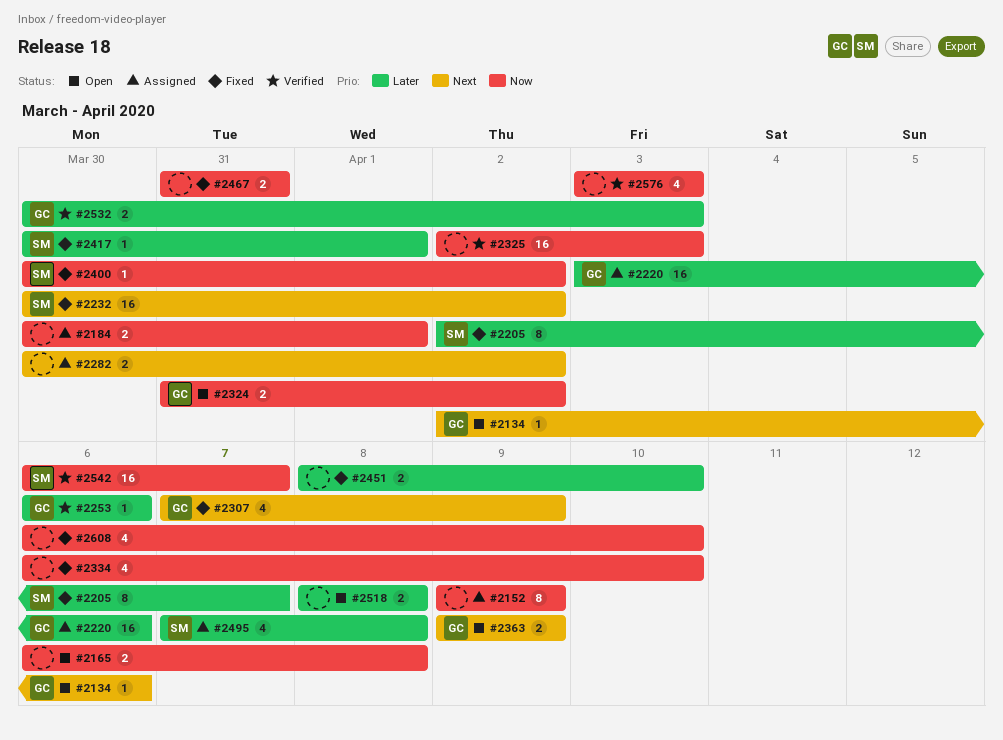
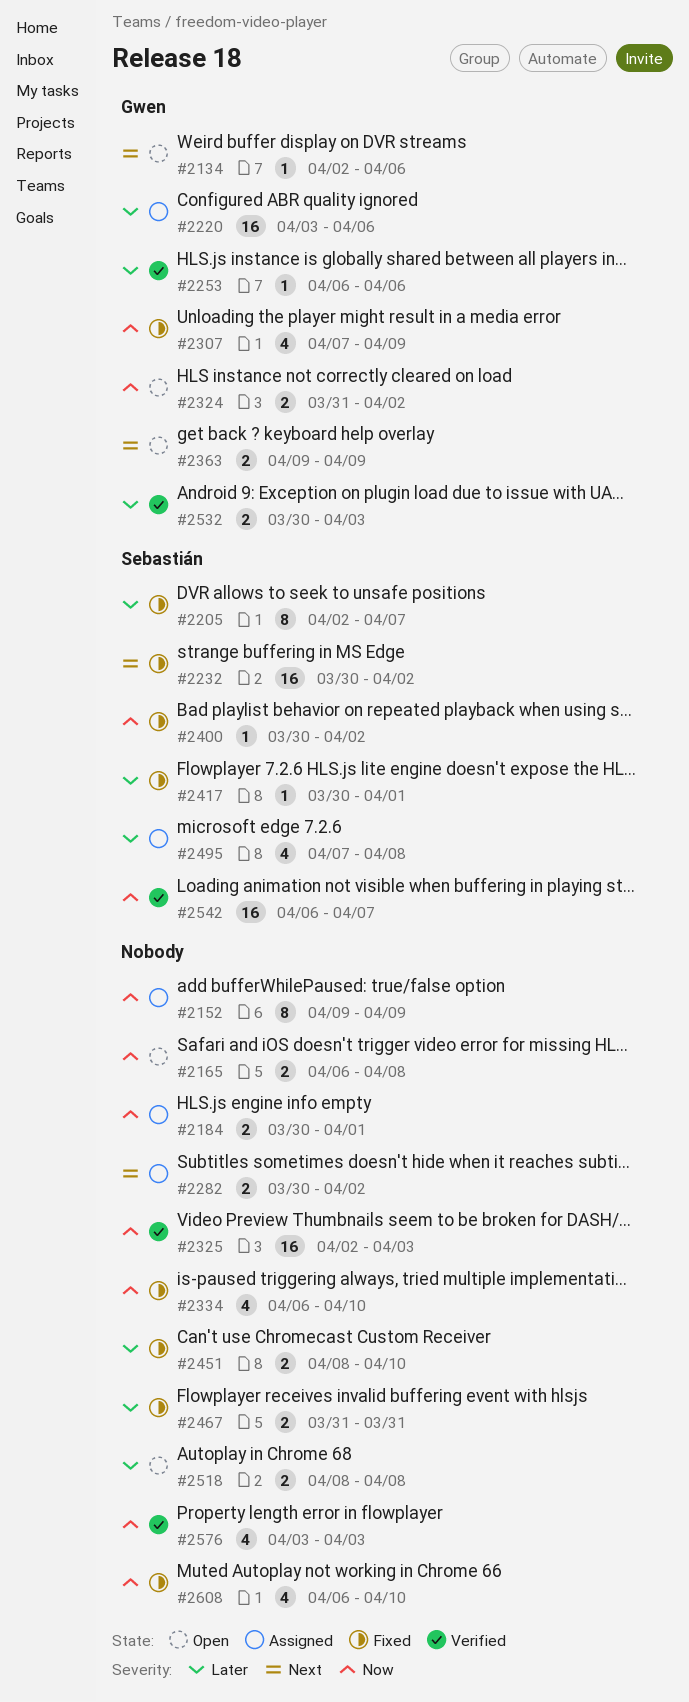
#2307, priority: Next -> Now
#2467, priority: Now -> Later

